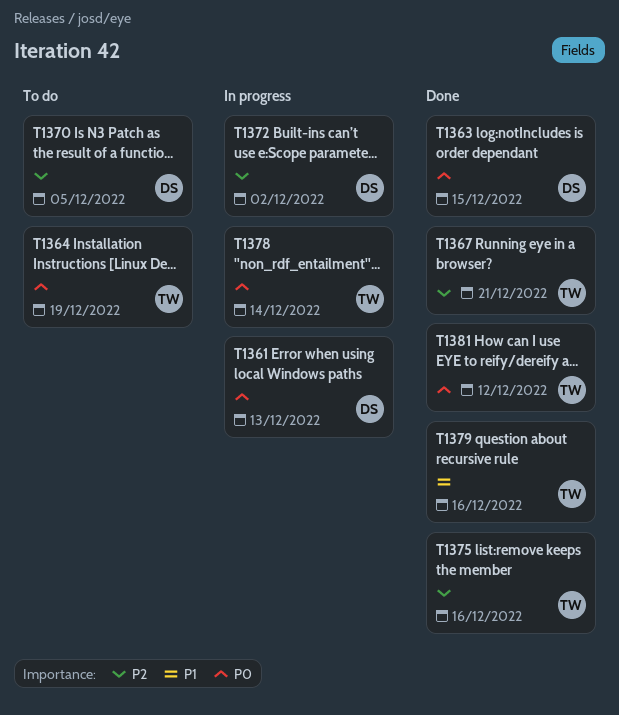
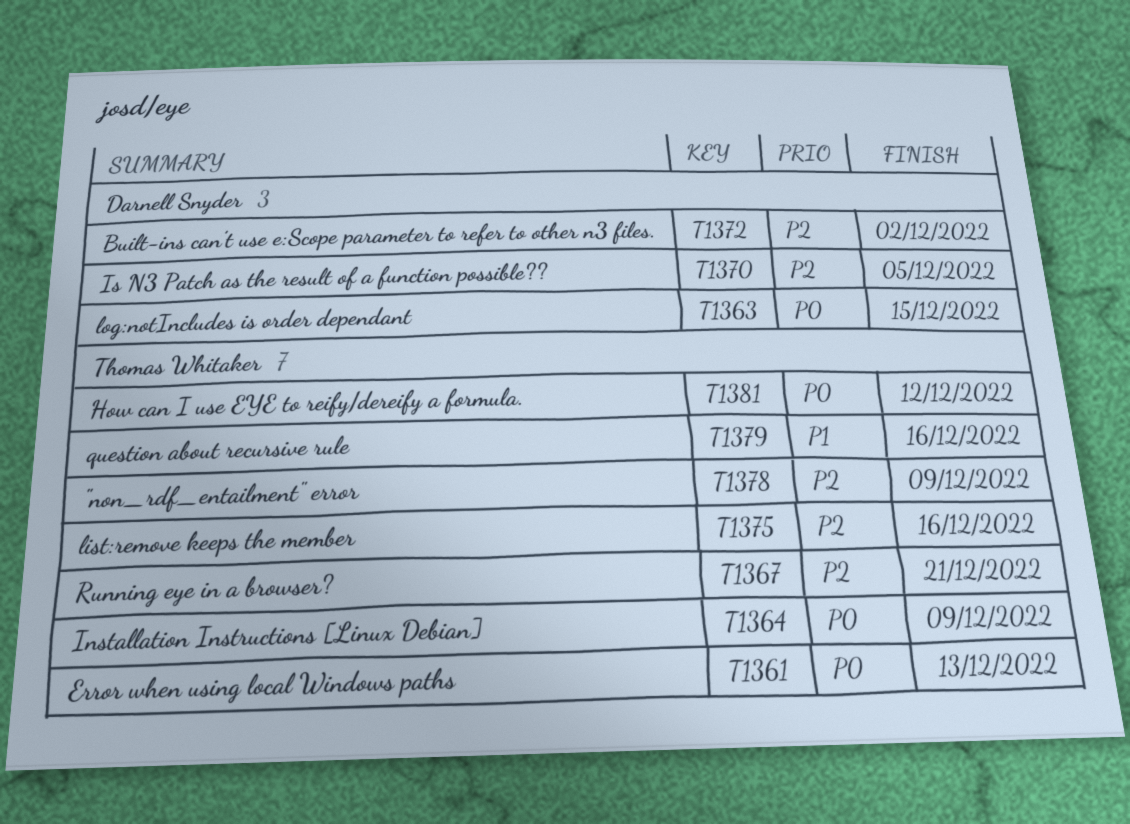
T1361, owner: Darnell Snyder -> Thomas Whitaker
T1364, due: Dec 19 -> Dec 9
T1378, priority: P0 -> P2
T1378, due: Dec 14 -> Dec 9

